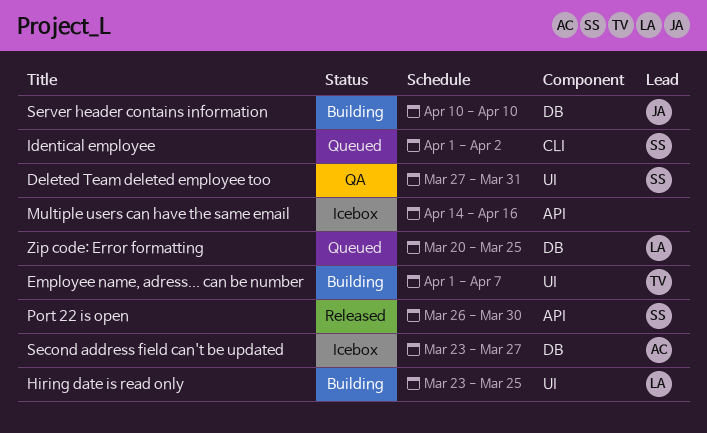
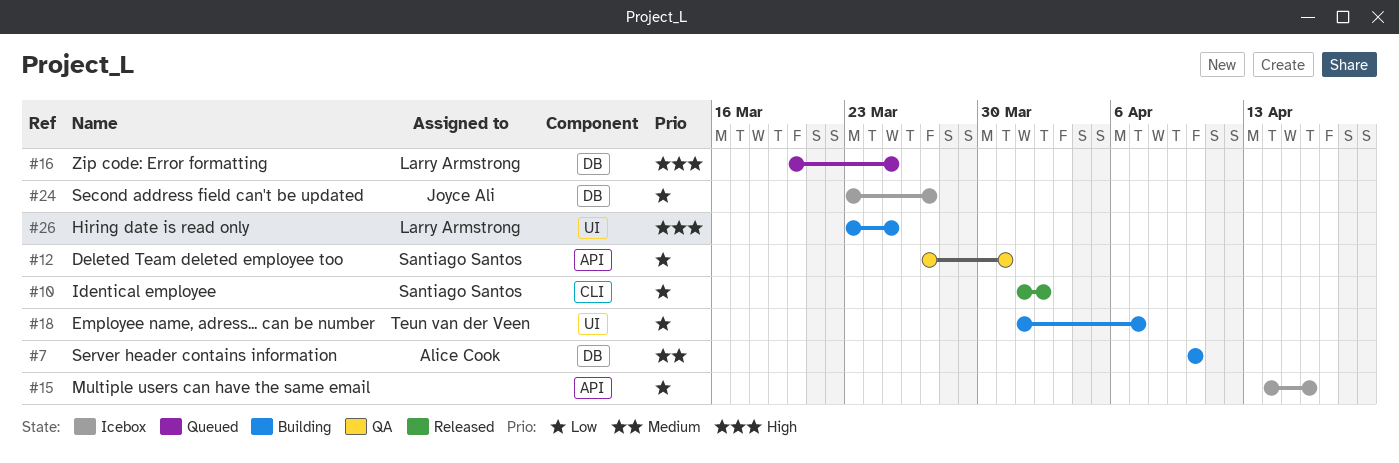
Deleted Team deleted employee too, label: UI -> API
Identical employee, status: Queued -> Released
Port 22 is open: present -> none
Second address field can't be updated, owner: Alice Cook -> Joyce Ali
Server header contains information, owner: Joyce Ali -> Alice Cook

